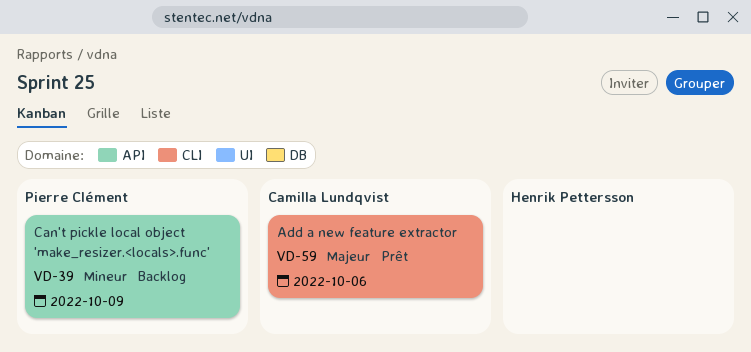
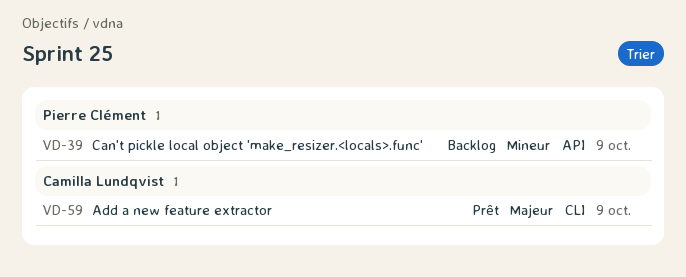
VD-59, due: Oct 6 -> Oct 9

